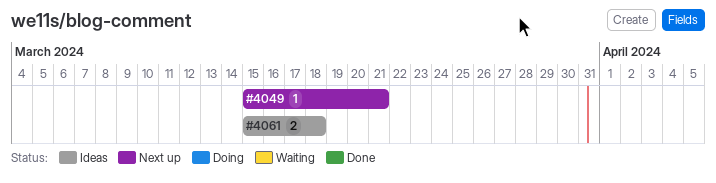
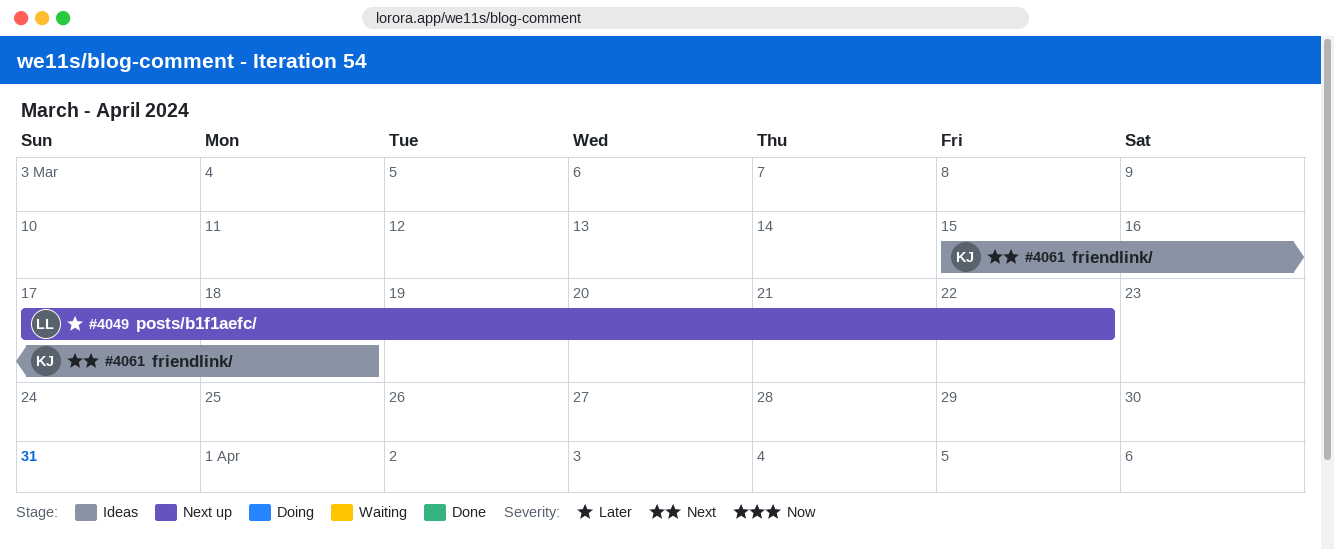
#4049, start: Mar 15 -> Mar 17
#4049, due: Mar 21 -> Mar 22

